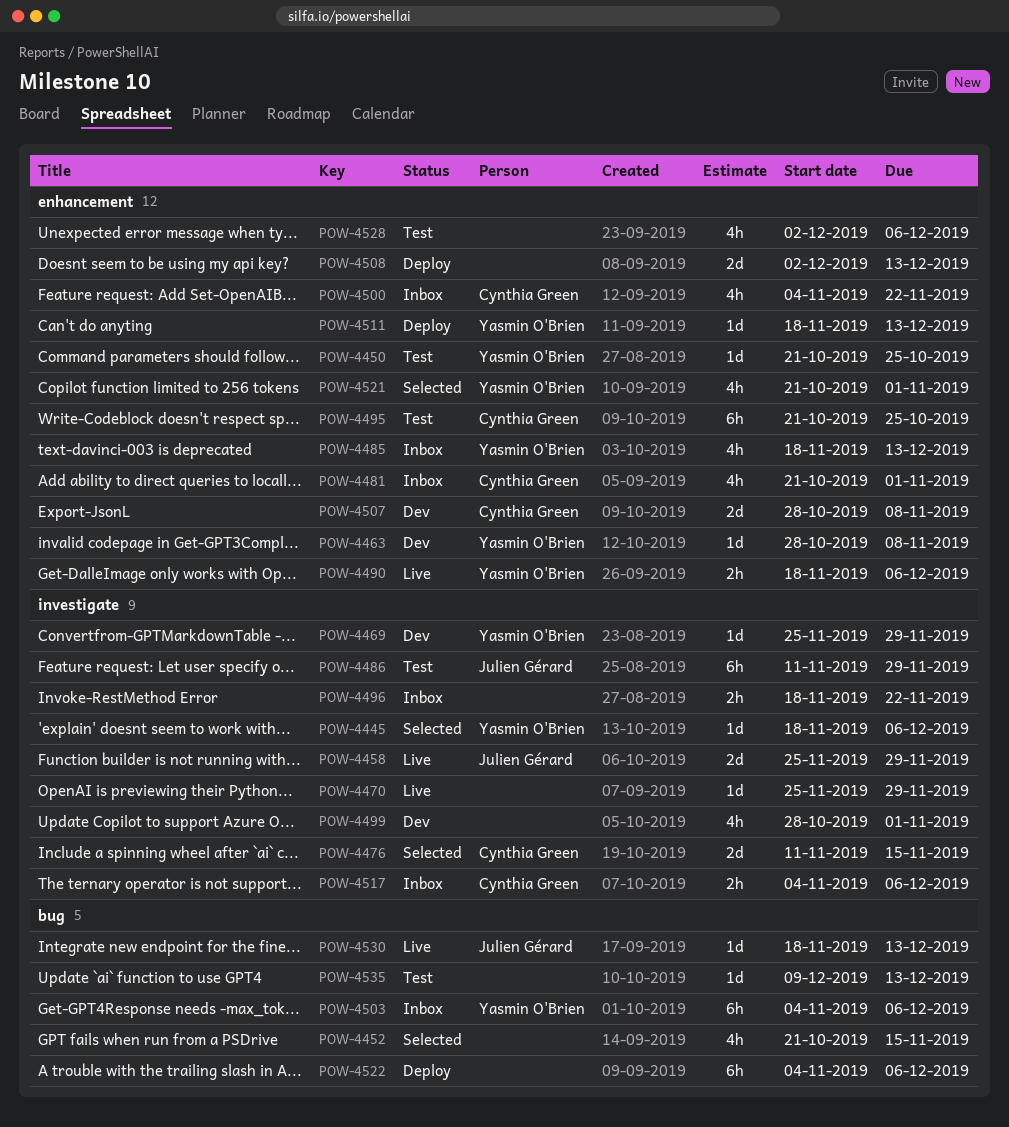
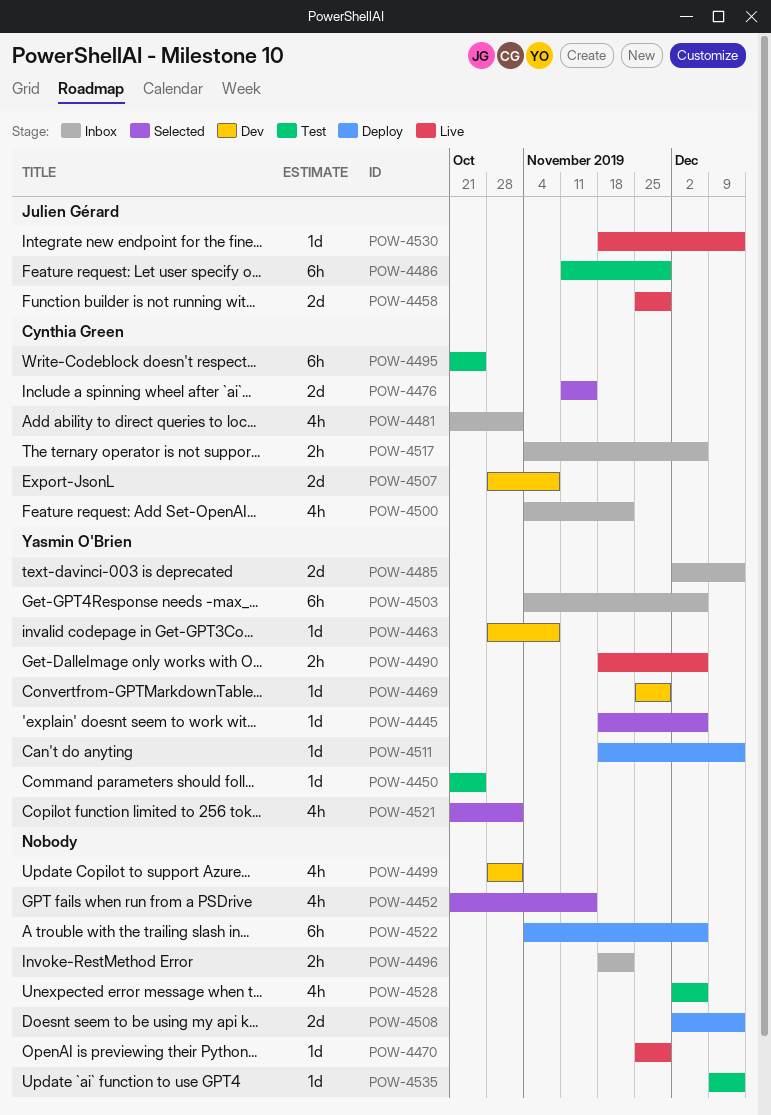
POW-4485, estimate: 4h -> 2d
POW-4485, start: Nov 18 -> Dec 2

